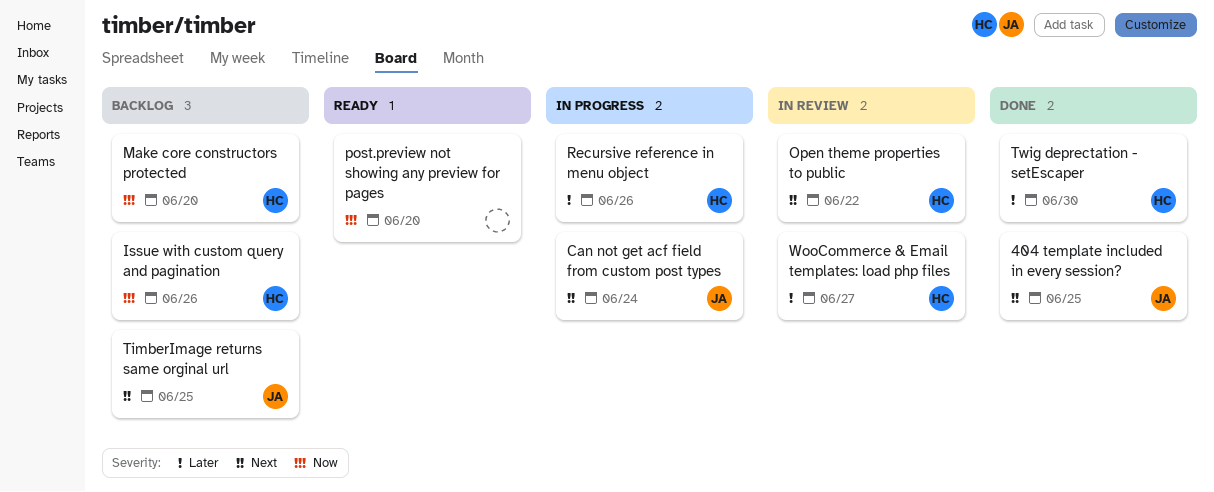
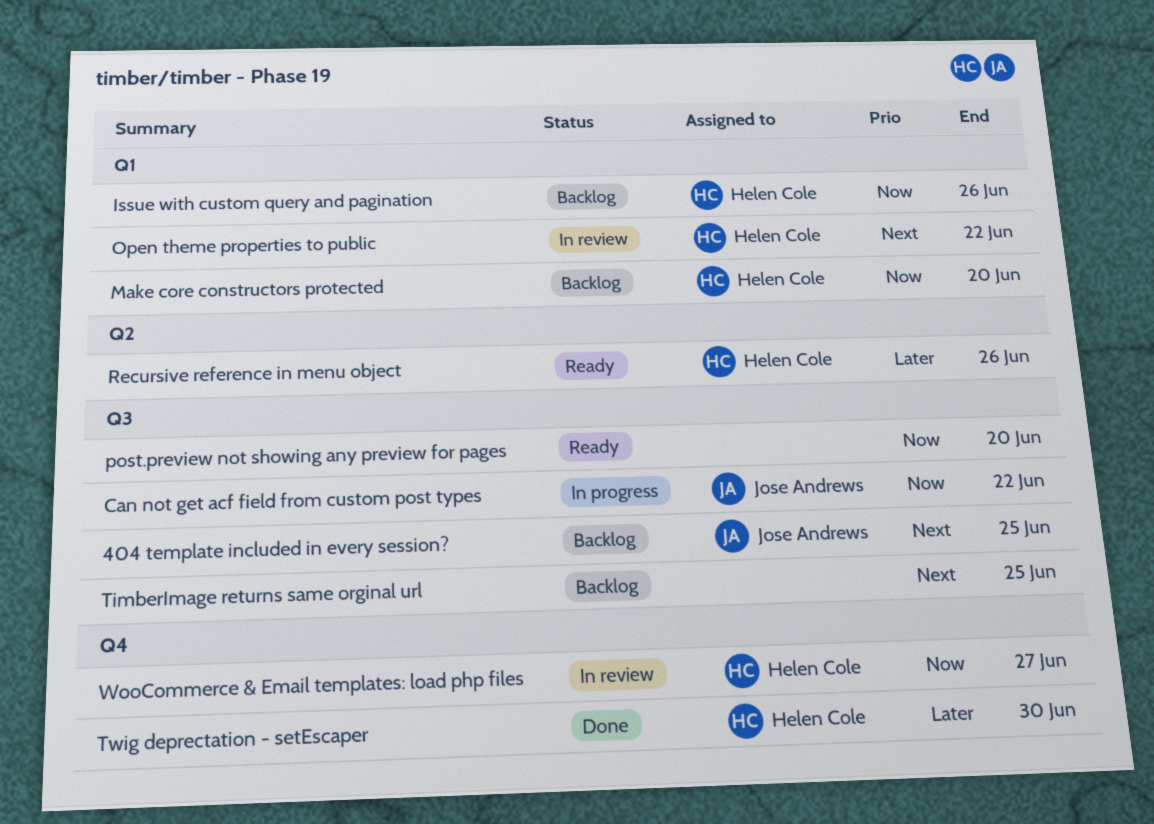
404 template included in every session?, status: Done -> Backlog
Can not get acf field from custom post types, priority: Next -> Now
Can not get acf field from custom post types, due: Jun 24 -> Jun 22
Recursive reference in menu object, status: In progress -> Ready
TimberImage returns same orginal url, owner: Jose Andrews -> none
WooCommerce & Email templates: load php files, priority: Later -> Now

